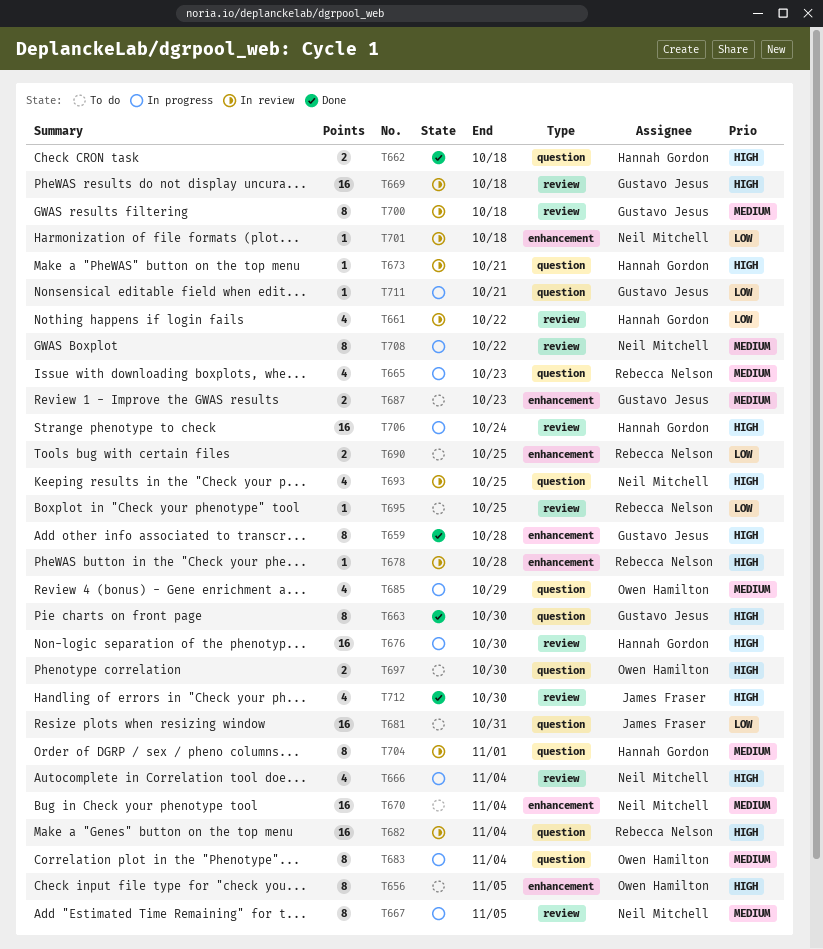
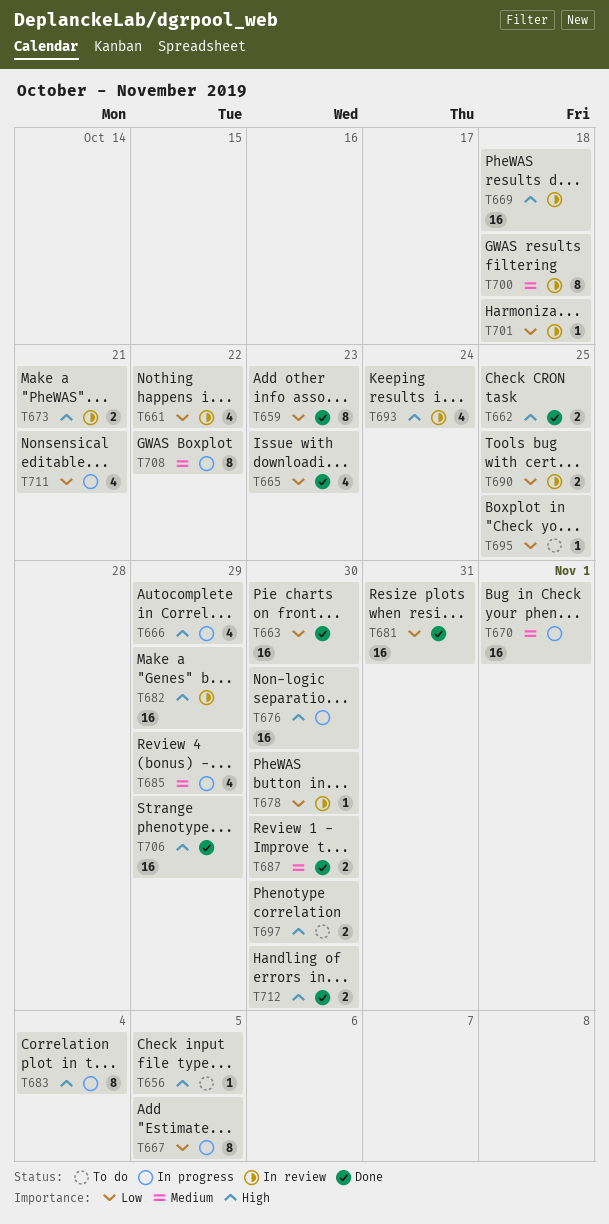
T656, estimate: 8 -> 1
T659, priority: High -> Low
T659, due: Oct 28 -> Oct 23
T662, due: Oct 18 -> Oct 25
T663, priority: High -> Low
T663, estimate: 8 -> 16
T665, status: In progress -> Done
T665, priority: Medium -> Low
T666, due: Nov 4 -> Oct 29
T667, priority: Medium -> Low
T670, status: To do -> In progress
T670, due: Nov 4 -> Nov 1
T673, estimate: 1 -> 2
T678, priority: High -> Low
T678, due: Oct 28 -> Oct 30
T681, status: To do -> Done
T682, due: Nov 4 -> Oct 29
T683, priority: Medium -> High
T687, status: To do -> Done
T687, due: Oct 23 -> Oct 30
T690, status: To do -> In review
T693, due: Oct 25 -> Oct 24
T704: present -> none
T706, status: In progress -> Done
T706, due: Oct 24 -> Oct 29
T711, estimate: 1 -> 4
T712, estimate: 4 -> 2

